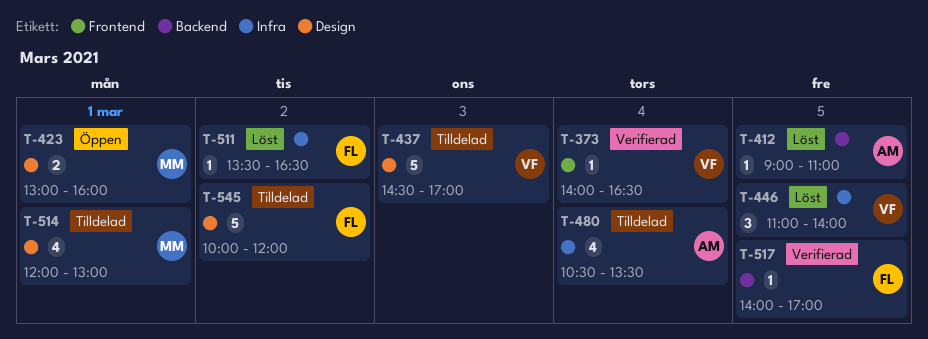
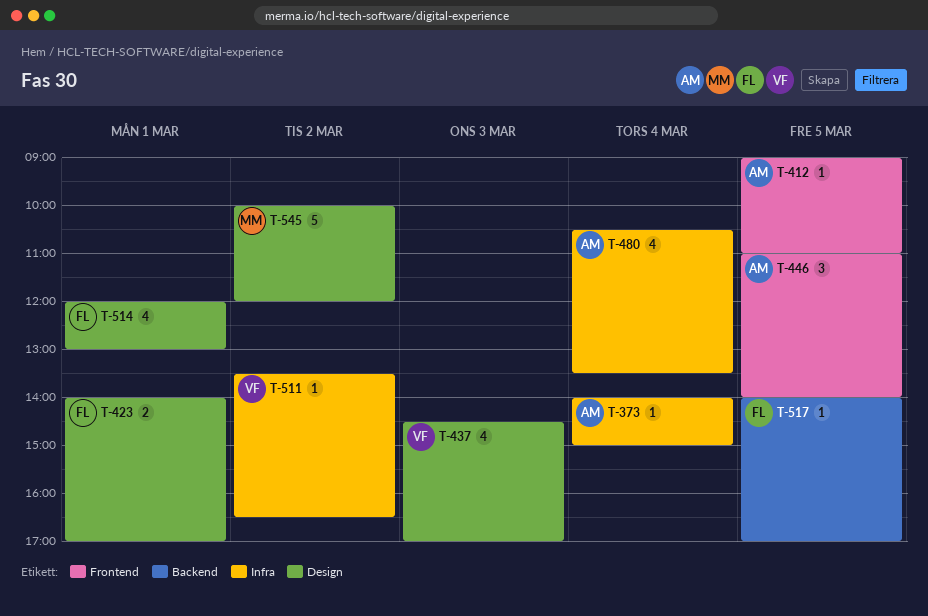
T-373, owner: VF -> AM
T-373, label: Frontend -> Infra
T-373, ends: 16:30 -> 15:00
T-412, label: Backend -> Frontend
T-423, owner: MM -> FL
T-423, begins: 13:00 -> 14:00
T-423, ends: 16:00 -> 17:00
T-437, estimate: 5 -> 4
T-446, owner: VF -> AM
T-446, label: Infra -> Frontend
T-511, owner: FL -> VF
T-514, owner: MM -> FL
T-545, owner: FL -> MM

